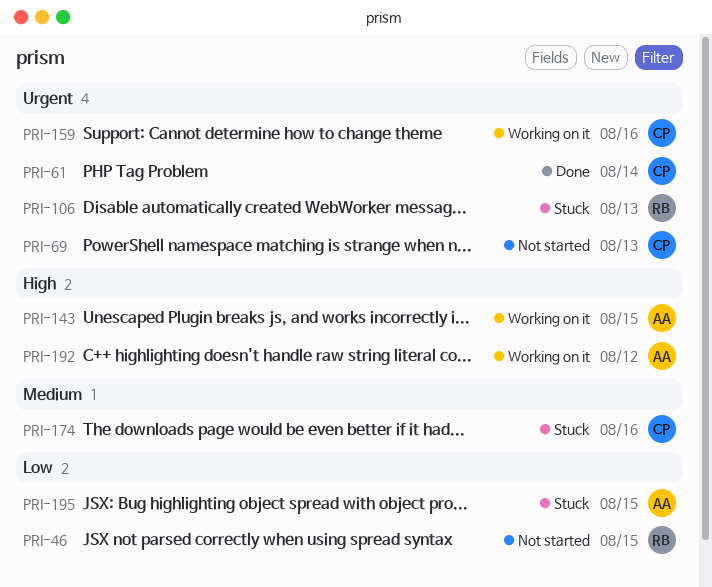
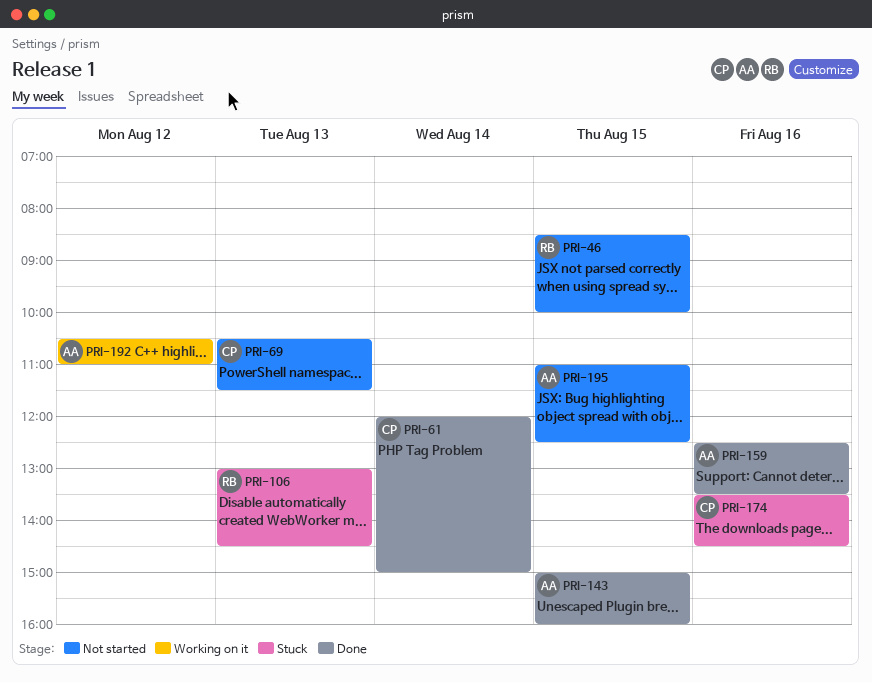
PRI-143, status: Working on it -> Done
PRI-159, status: Working on it -> Done
PRI-159, owner: CP -> AA
PRI-195, status: Stuck -> Not started

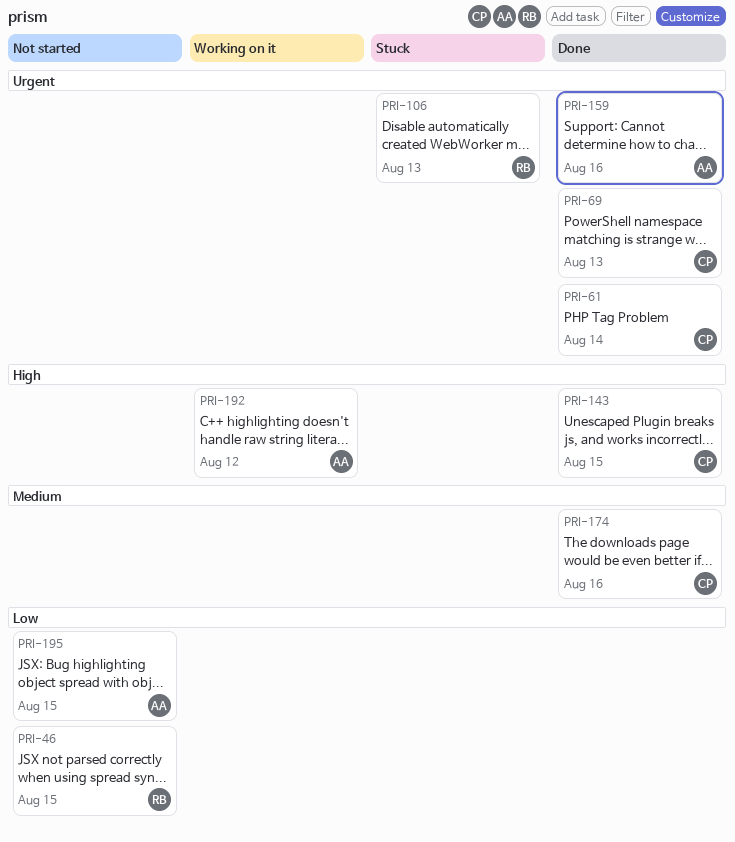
PRI-69, status: Not started -> Done
PRI-143, owner: AA -> CP
PRI-174, status: Stuck -> Done

